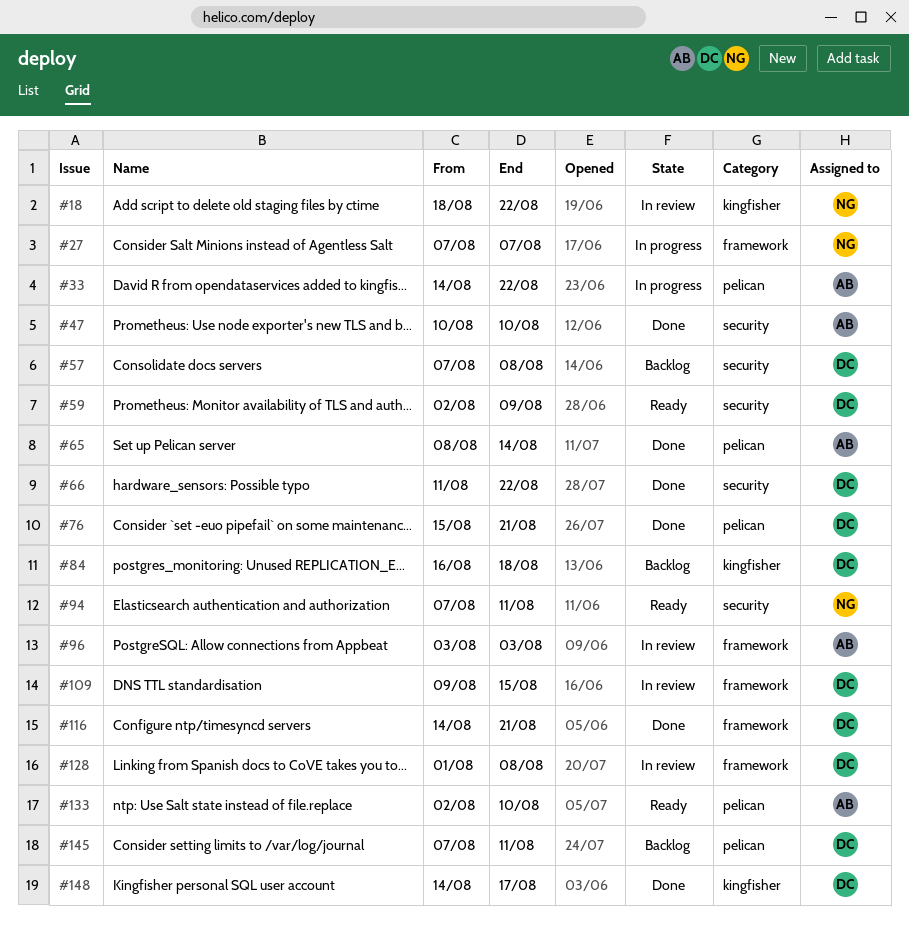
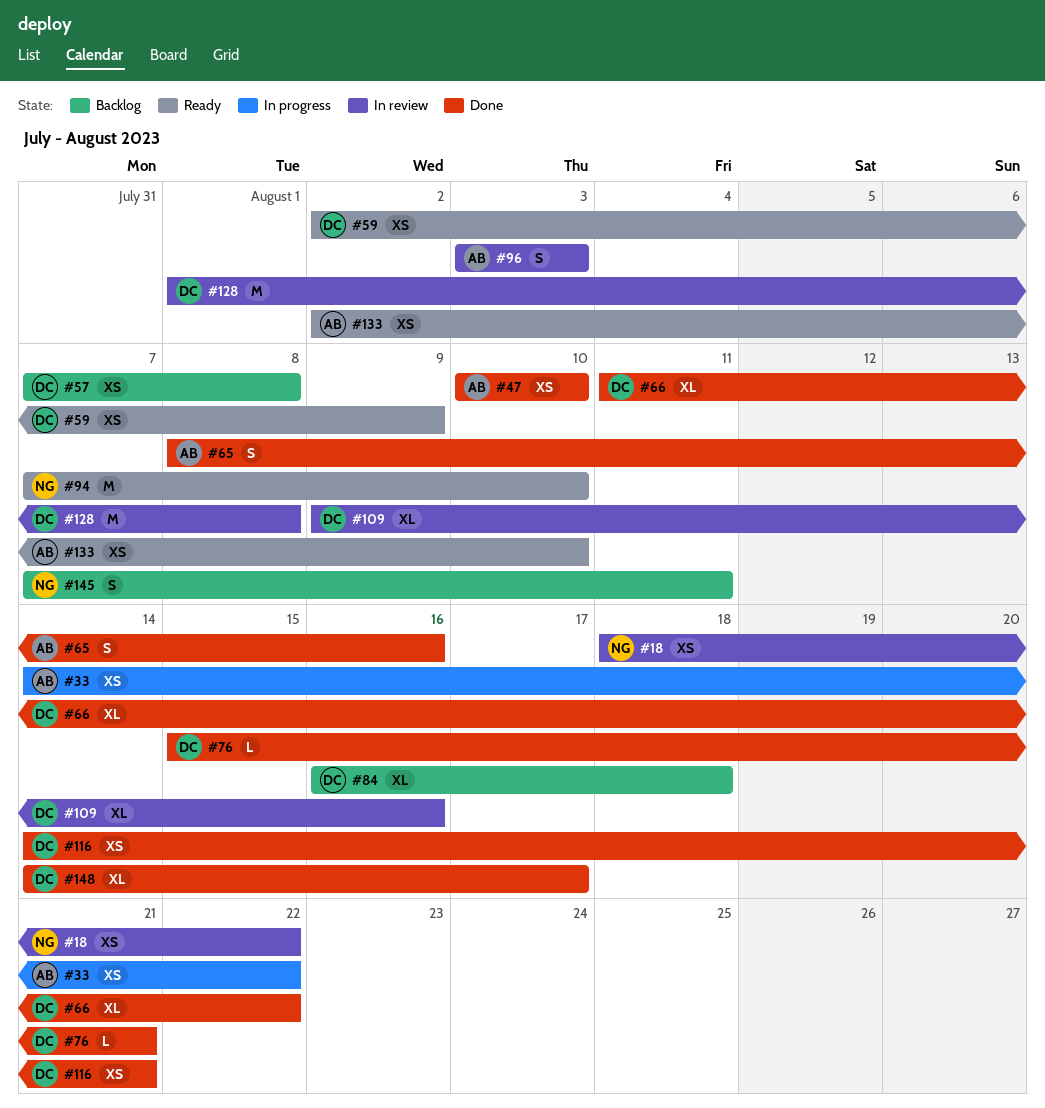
#27: present -> none
#65, due: Aug 14 -> Aug 16
#94, due: Aug 11 -> Aug 10
#109, due: Aug 15 -> Aug 16
#145, owner: DC -> NG

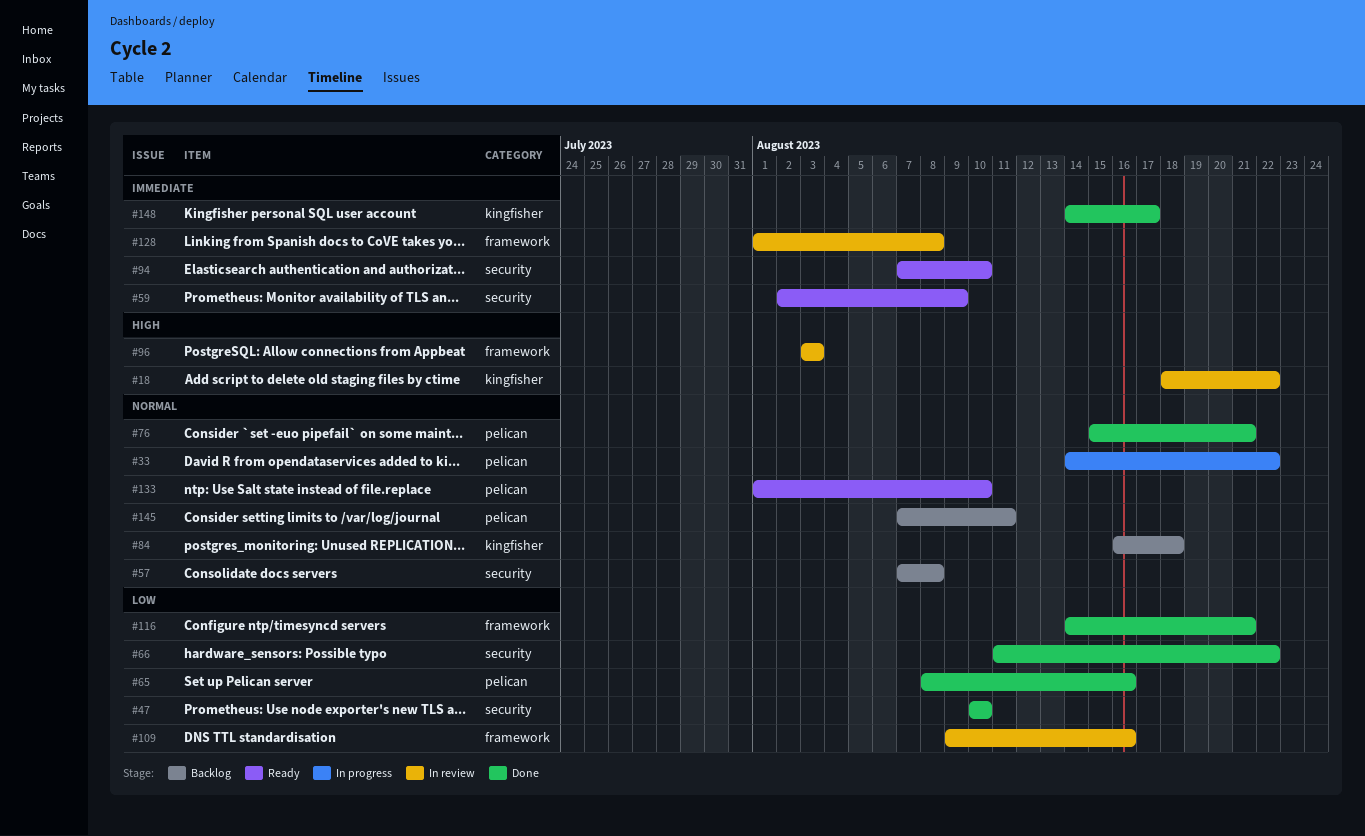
#133, start: Aug 2 -> Aug 1

